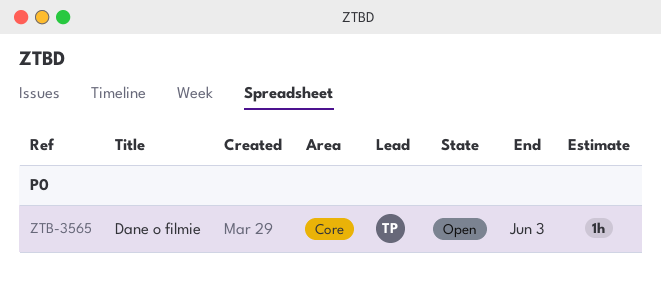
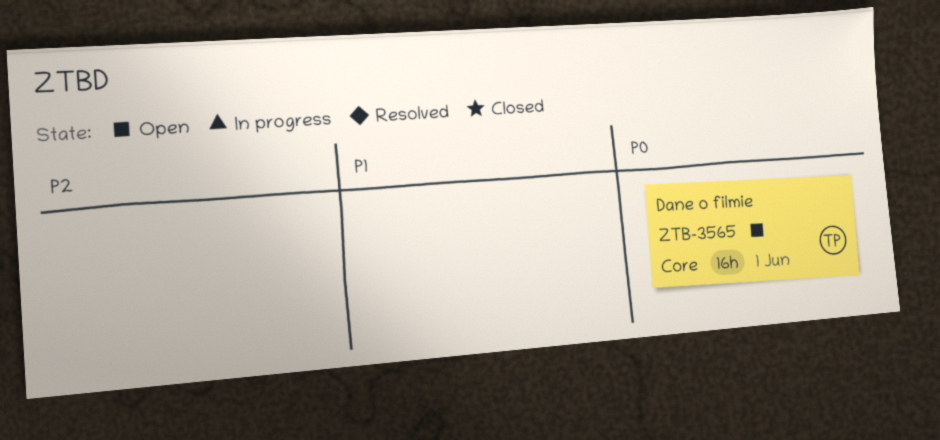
ZTB-3565, estimate: 1h -> 16h
ZTB-3565, due: Jun 3 -> Jun 1

